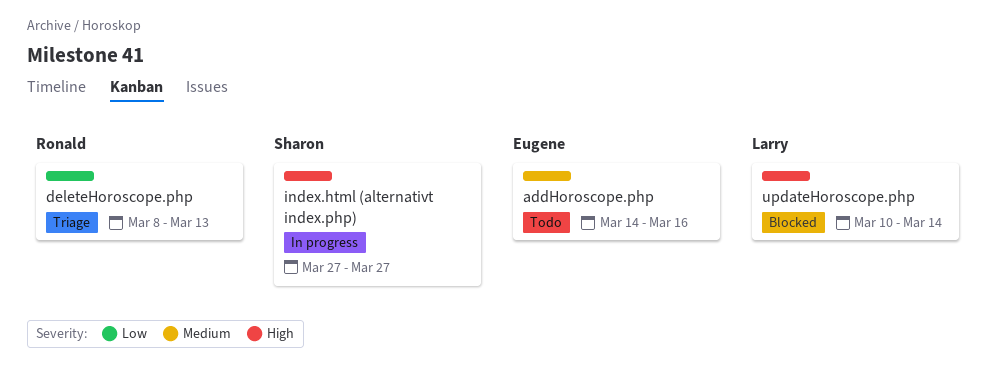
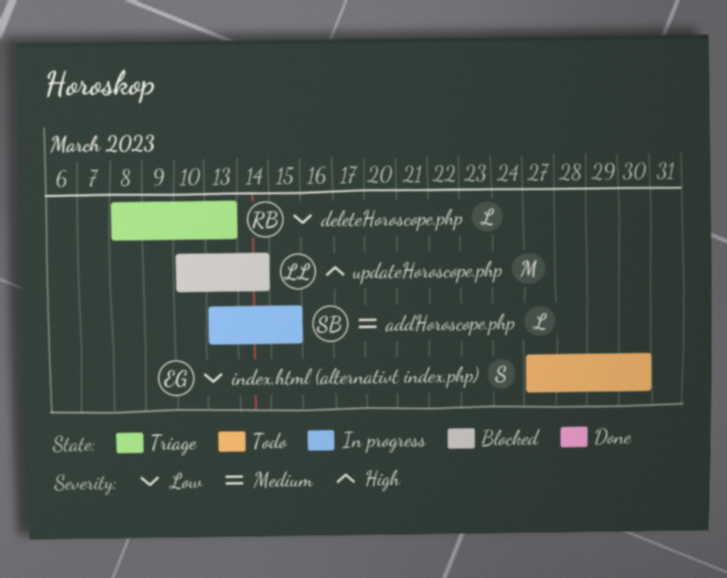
addHoroscope.php, status: Todo -> In progress
addHoroscope.php, owner: Eugene -> Sharon
addHoroscope.php, start: Mar 14 -> Mar 13
addHoroscope.php, due: Mar 16 -> Mar 15
index.html (alternativt index.php), status: In progress -> Todo
index.html (alternativt index.php), owner: Sharon -> Eugene
index.html (alternativt index.php), priority: High -> Low
index.html (alternativt index.php), due: Mar 27 -> Mar 30

